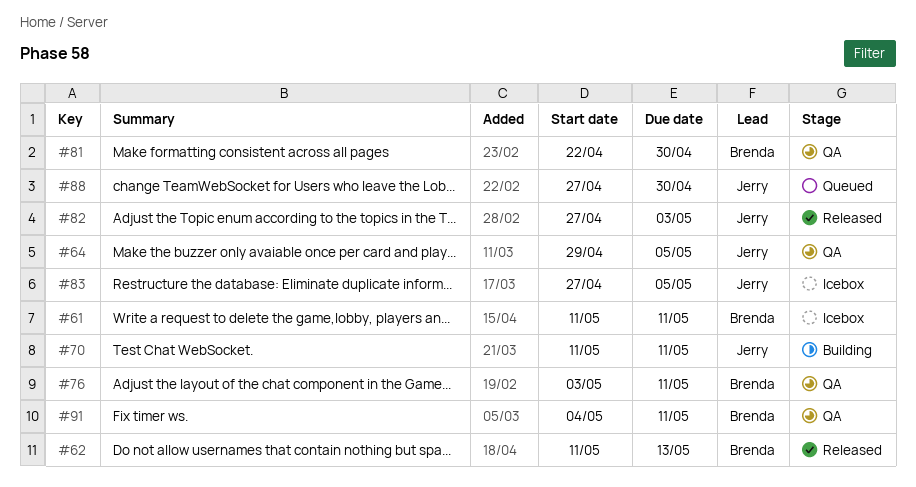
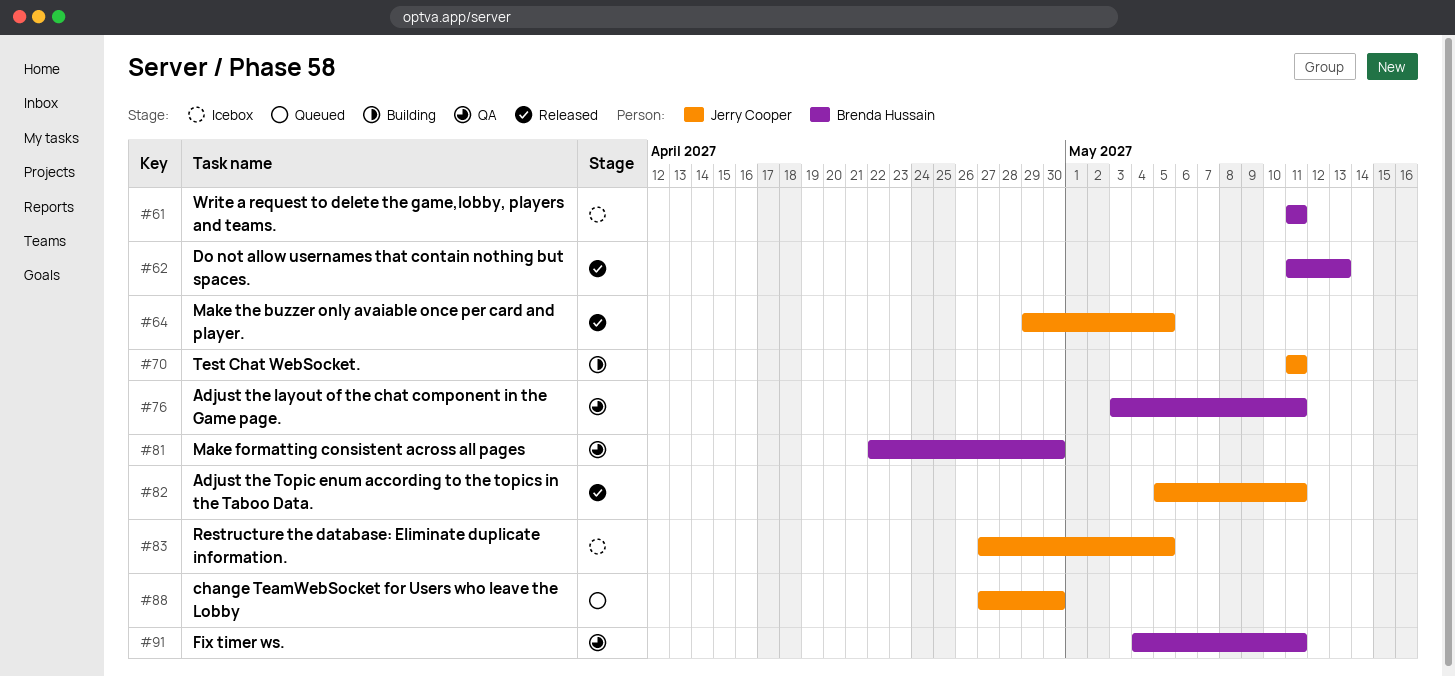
#64, status: QA -> Released
#82, start: Apr 27 -> May 5
#82, due: May 3 -> May 11

